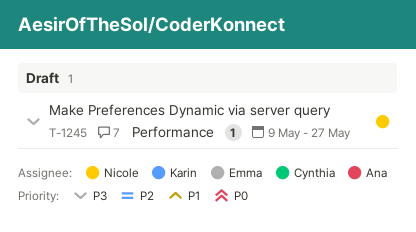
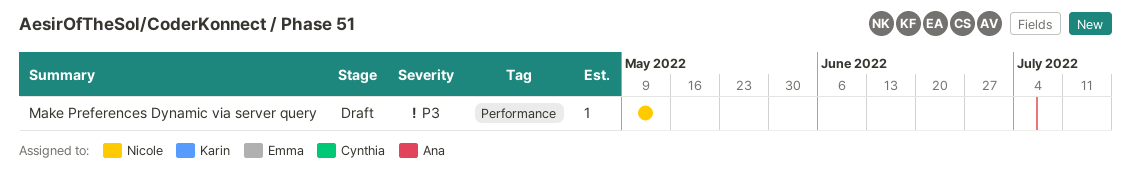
Make Preferences Dynamic via server query, due: May 27 -> May 13

